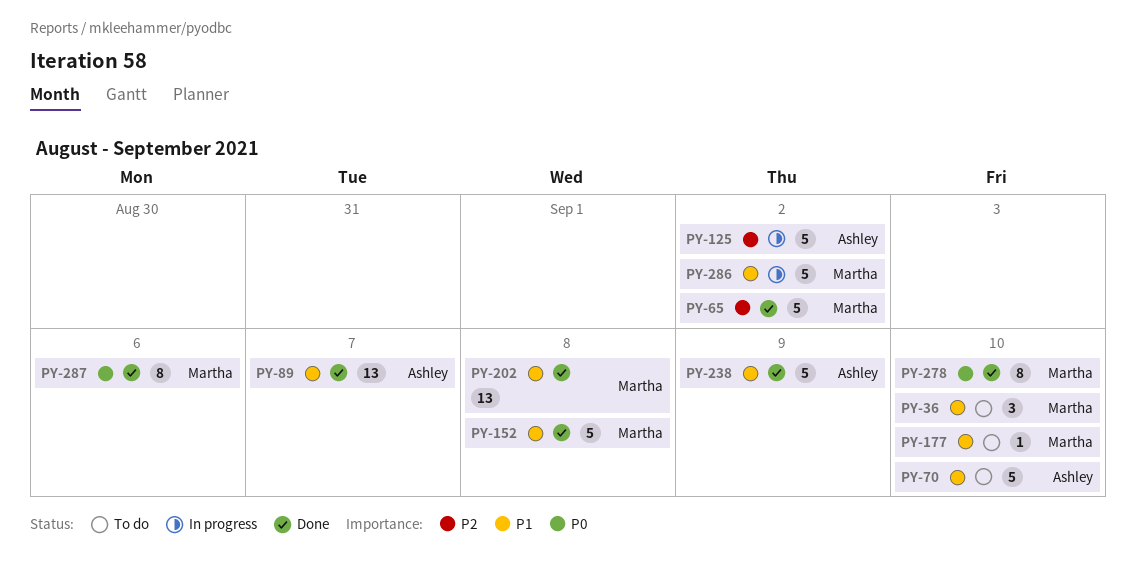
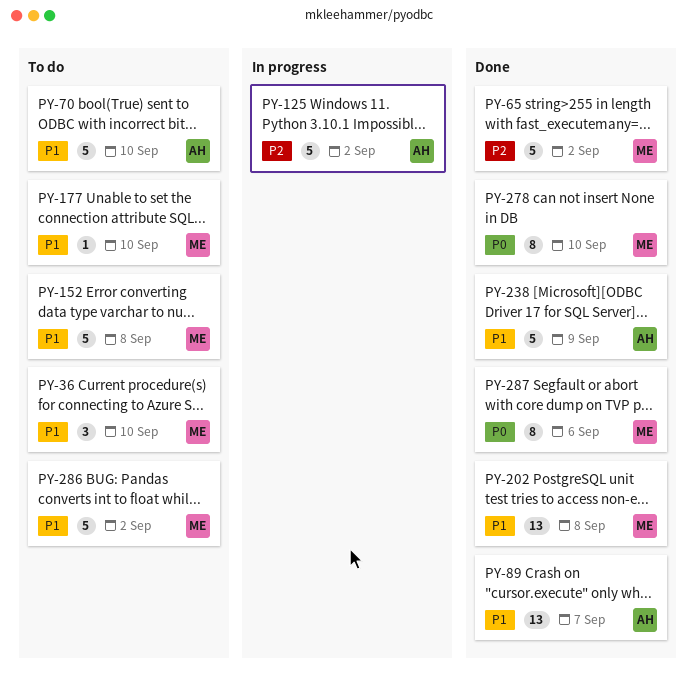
PY-152, status: Done -> To do
PY-286, status: In progress -> To do

